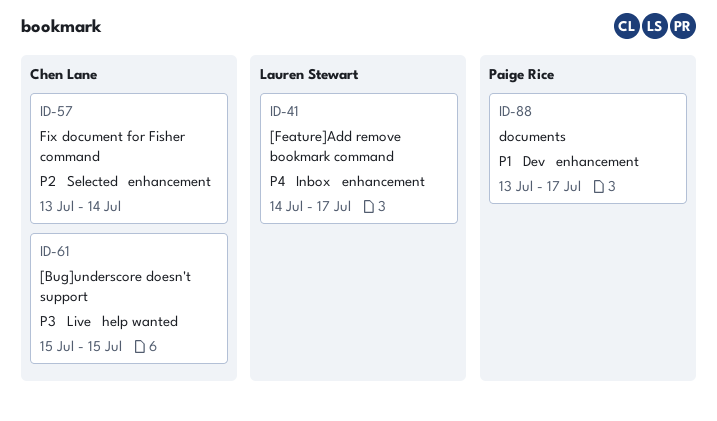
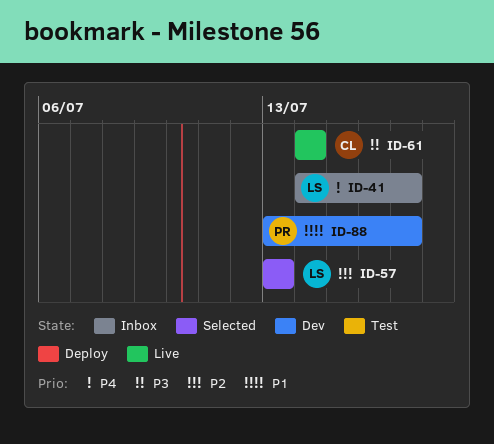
ID-57, owner: Chen Lane -> Lauren Stewart
ID-57, due: Jul 14 -> Jul 13
ID-61, start: Jul 15 -> Jul 14
ID-61, due: Jul 15 -> Jul 14

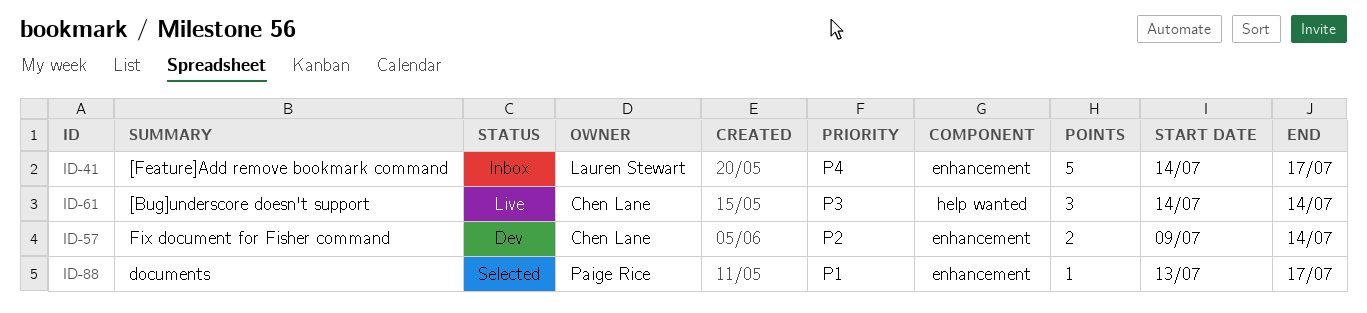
ID-57, status: Selected -> Dev
ID-57, owner: Lauren Stewart -> Chen Lane
ID-57, start: Jul 13 -> Jul 9
ID-57, due: Jul 13 -> Jul 14
ID-88, status: Dev -> Selected

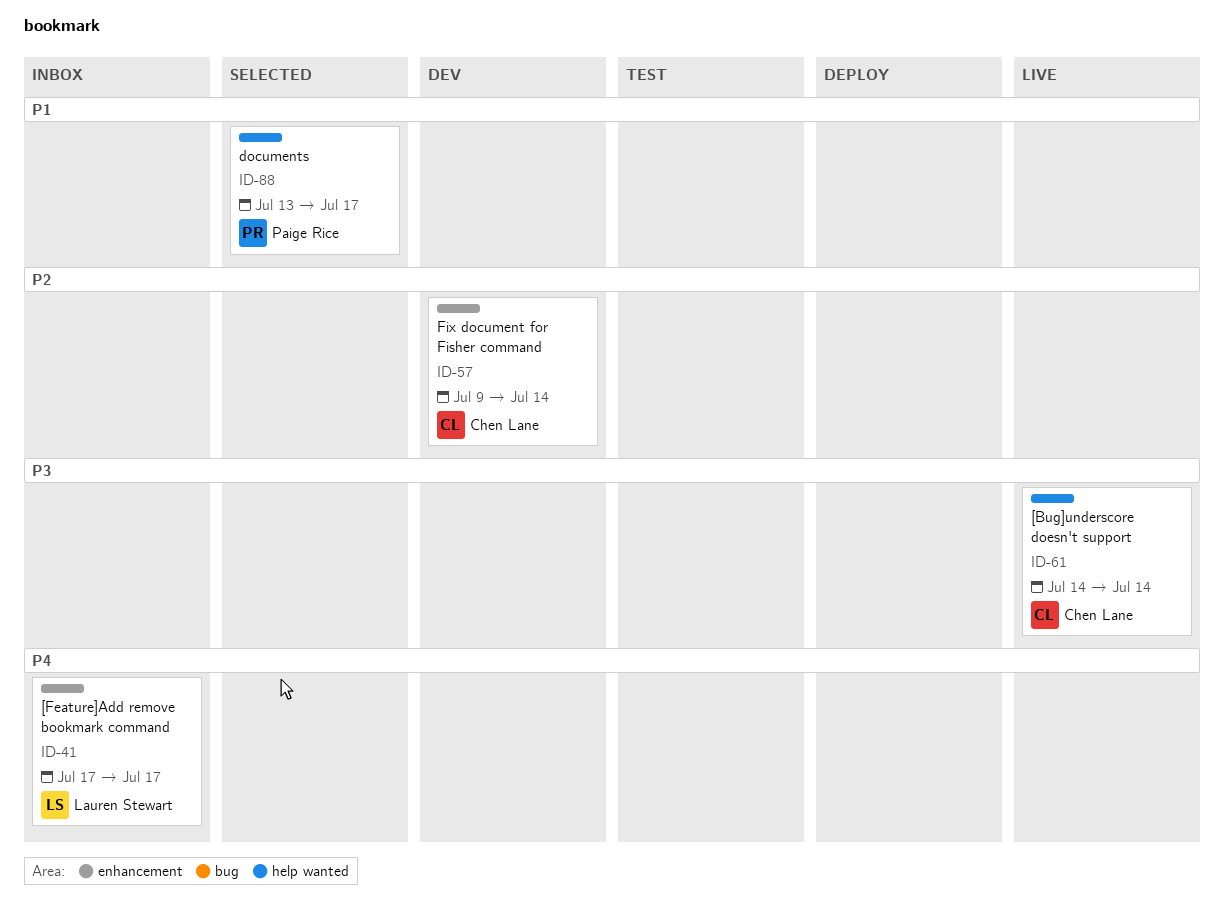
ID-41, start: Jul 14 -> Jul 17
ID-88, label: enhancement -> help wanted

